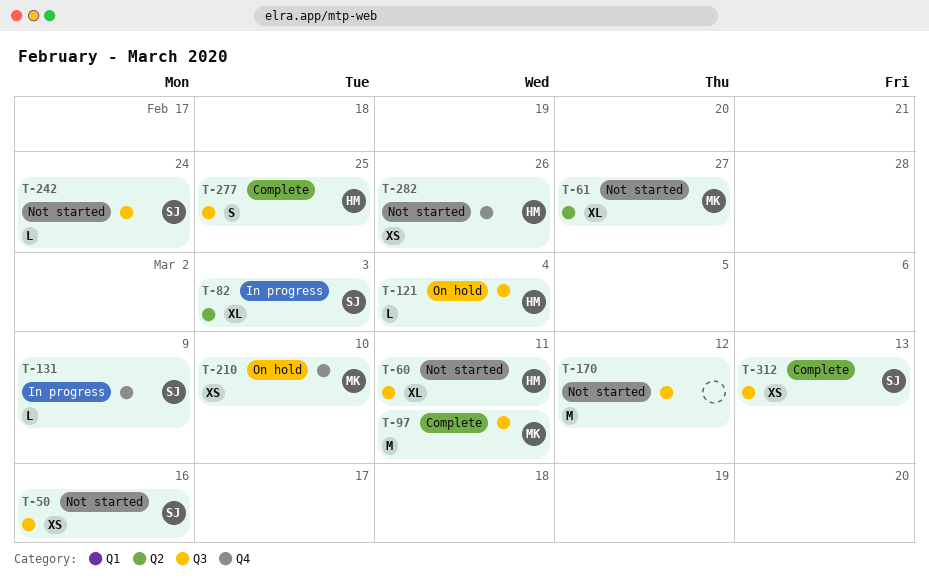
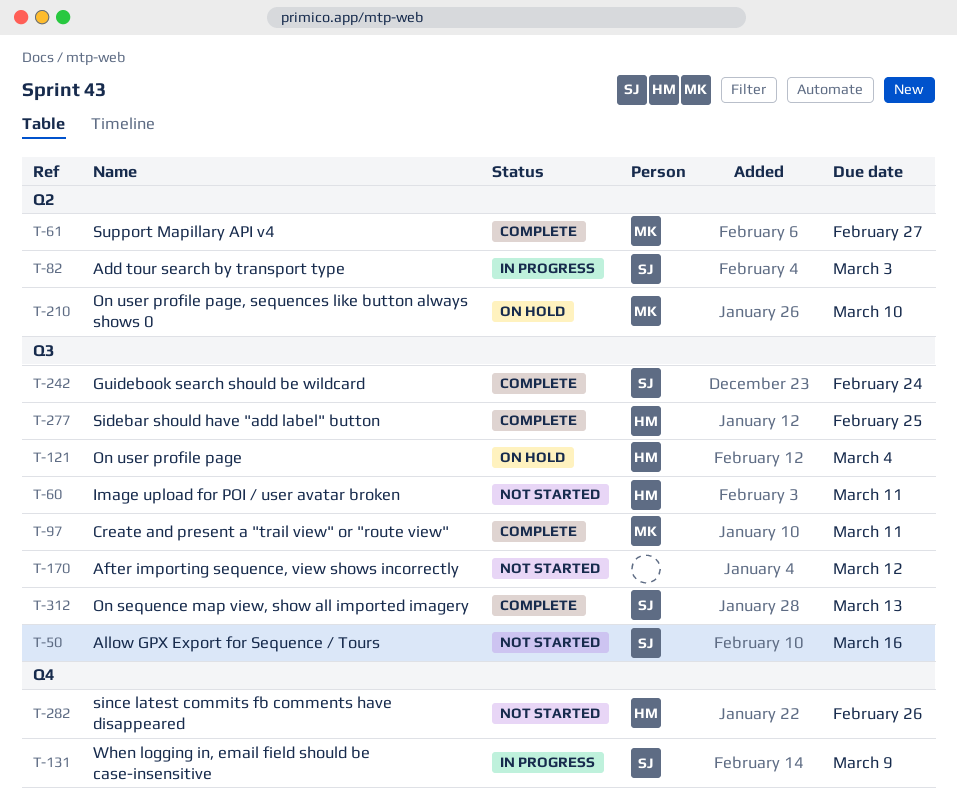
T-61, status: Not started -> Complete
T-210, label: Q4 -> Q2
T-242, status: Not started -> Complete

